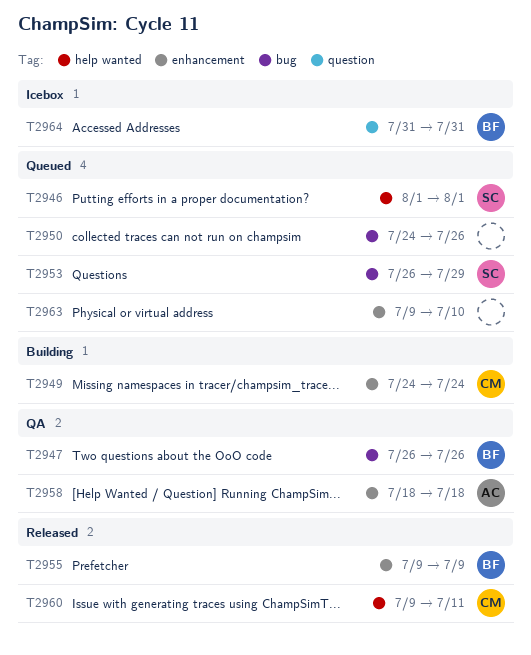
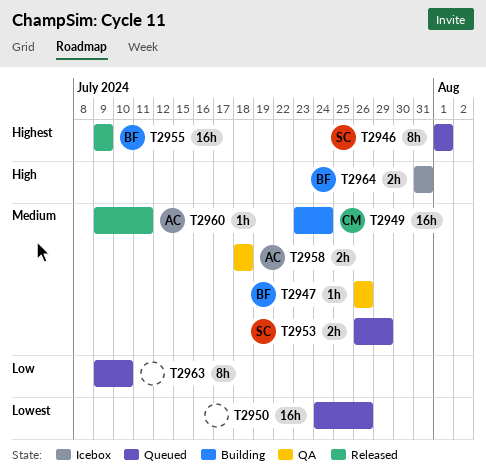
T2949, start: Jul 24 -> Jul 23
T2960, owner: CM -> AC

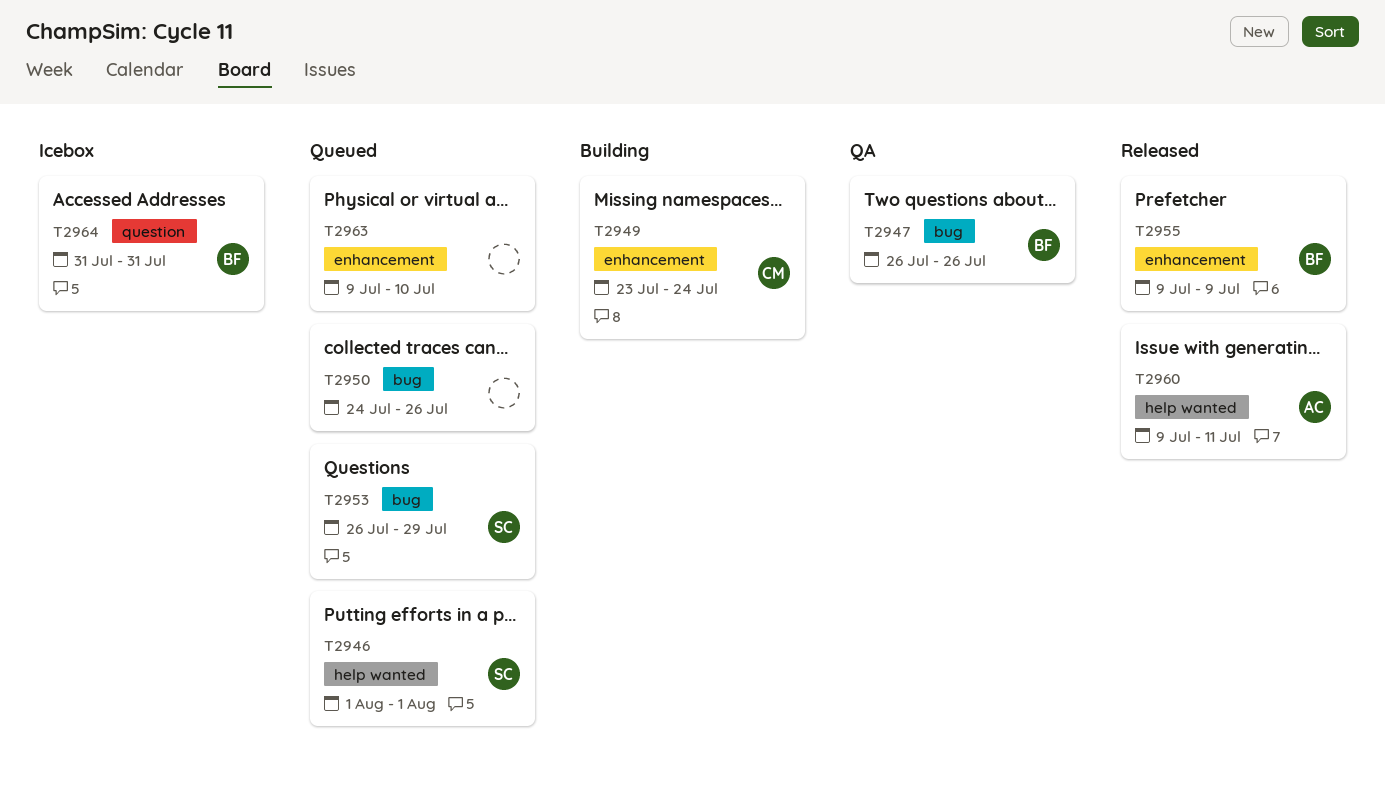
T2958: present -> none

